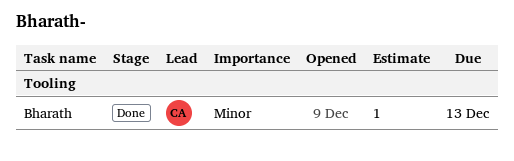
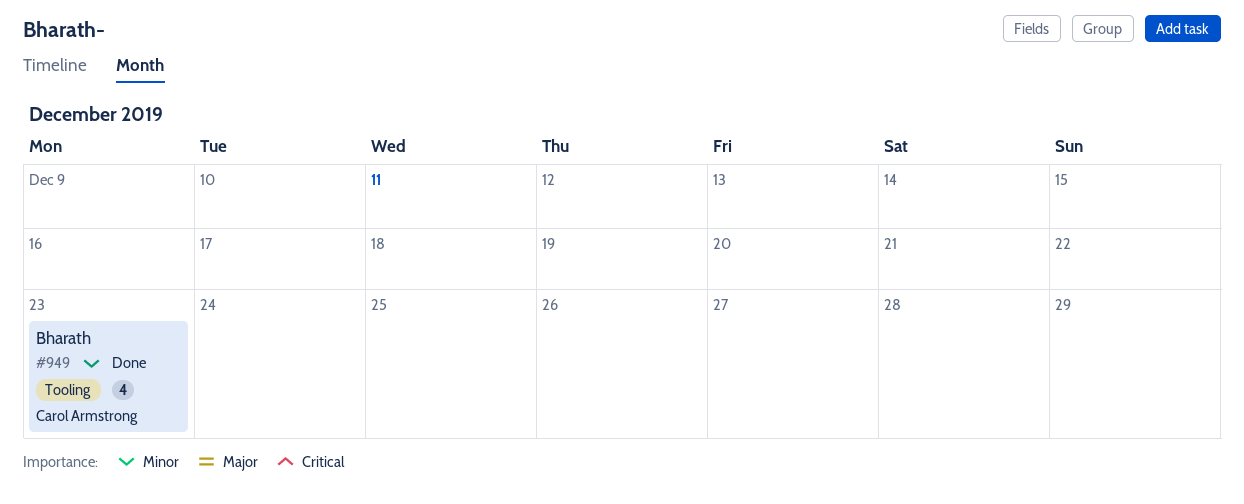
Bharath, estimate: 1 -> 4
Bharath, due: Dec 13 -> Dec 23

